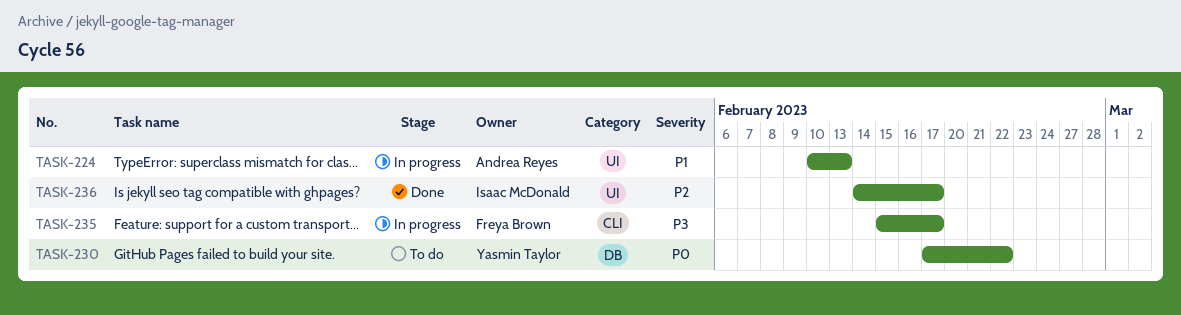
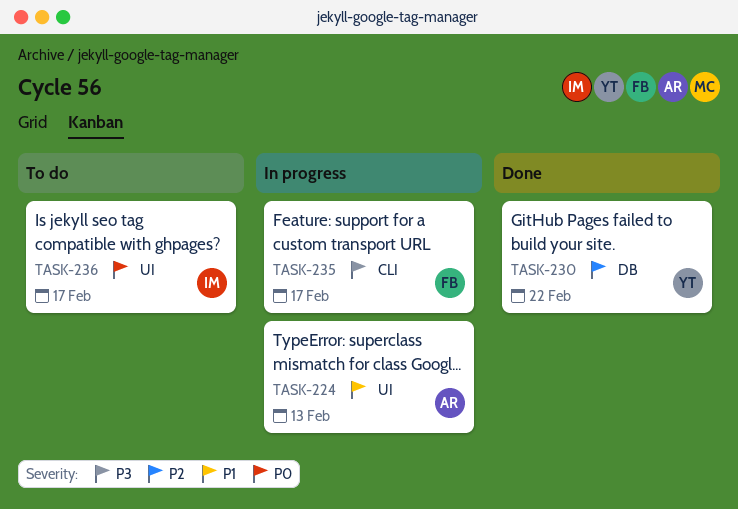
TASK-230, status: To do -> Done
TASK-230, priority: P0 -> P2
TASK-236, status: Done -> To do
TASK-236, priority: P2 -> P0

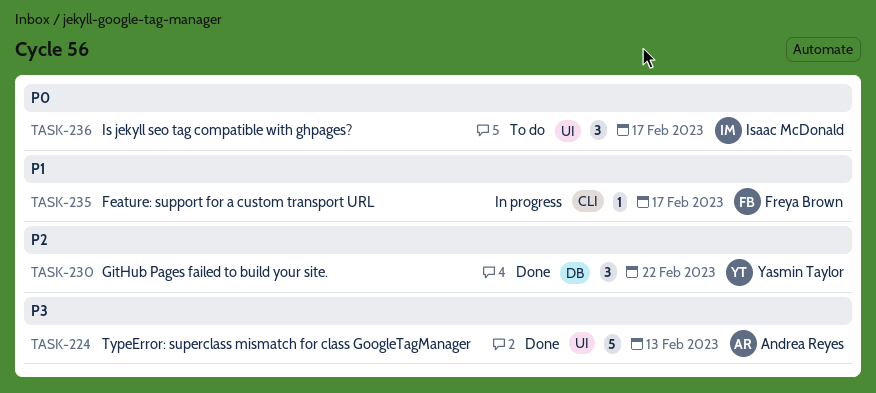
TASK-224, status: In progress -> Done
TASK-224, priority: P1 -> P3
TASK-235, priority: P3 -> P1

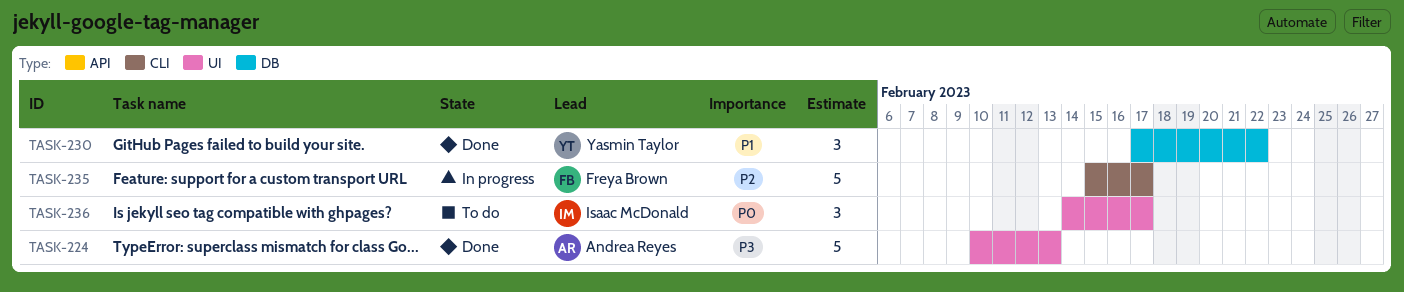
TASK-230, priority: P2 -> P1
TASK-235, priority: P1 -> P2
TASK-235, estimate: 1 -> 5

